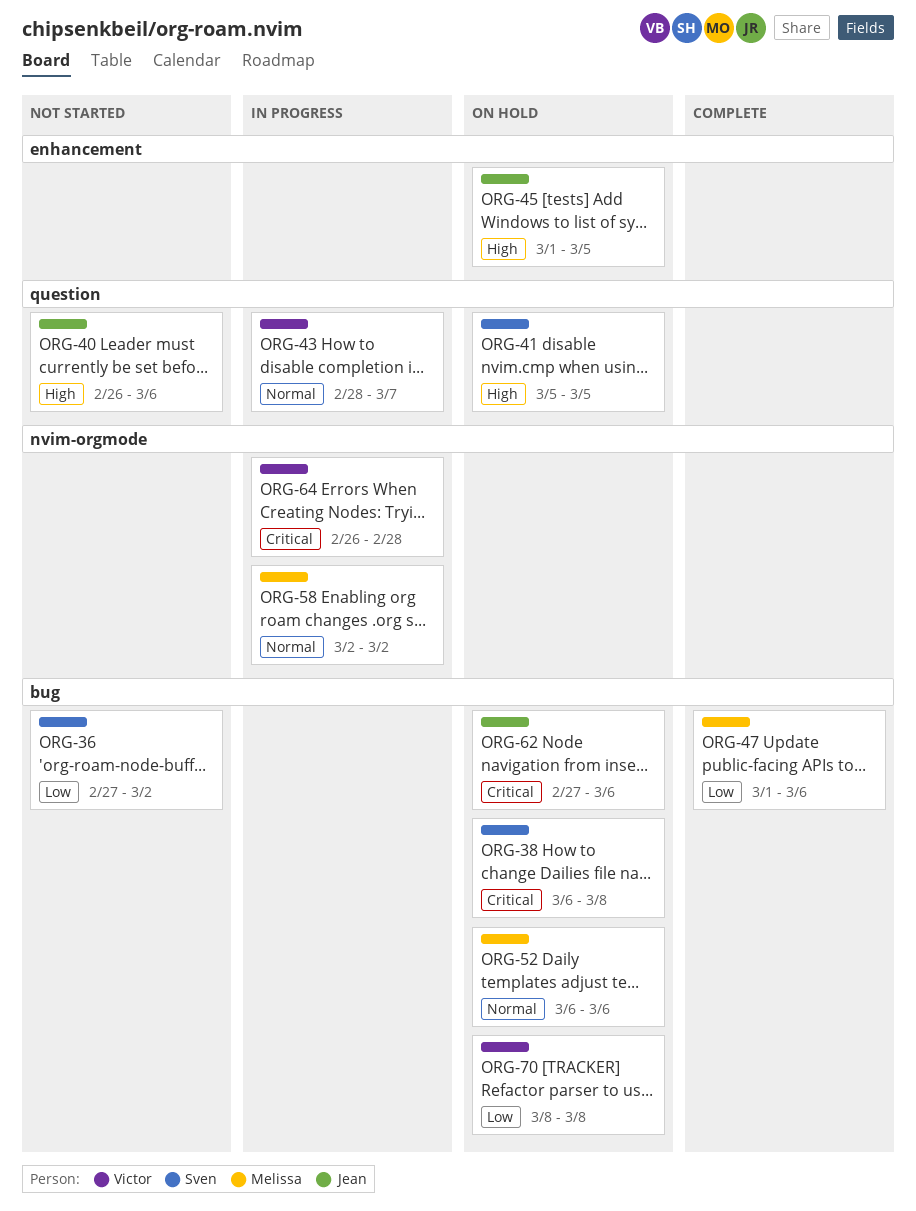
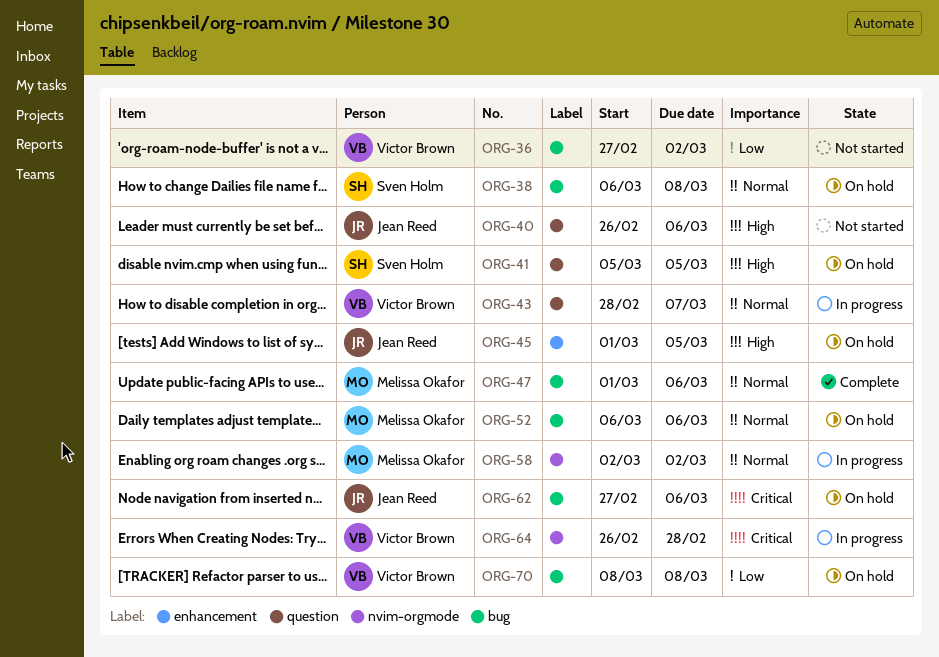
ORG-36, owner: Sven Holm -> Victor Brown
ORG-38, priority: Critical -> Normal
ORG-47, priority: Low -> Normal

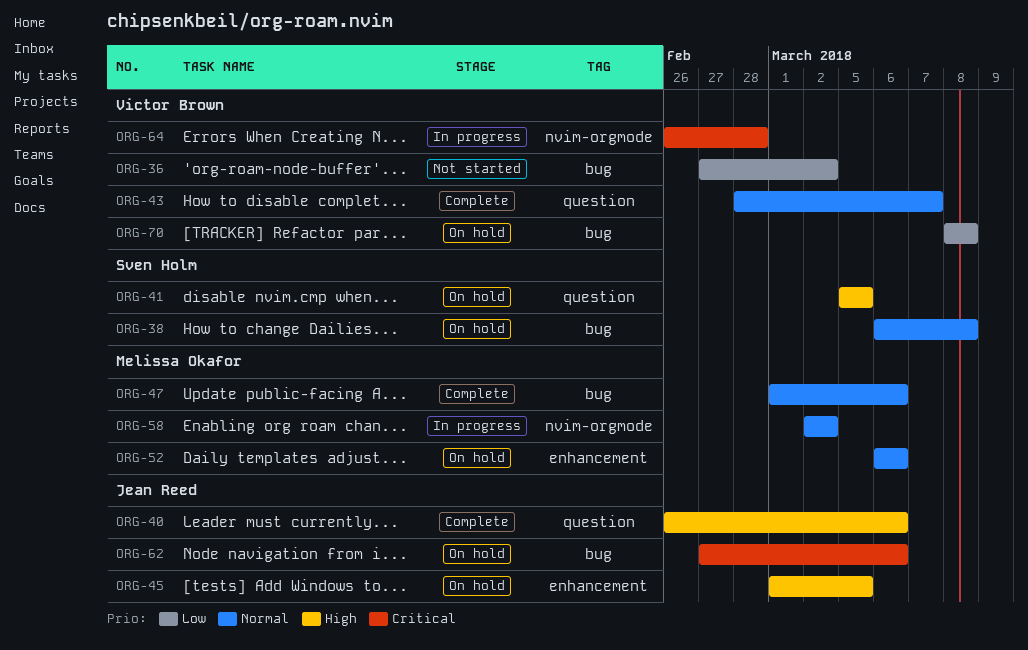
ORG-40, status: Not started -> Complete
ORG-43, status: In progress -> Complete
ORG-52, label: bug -> enhancement

